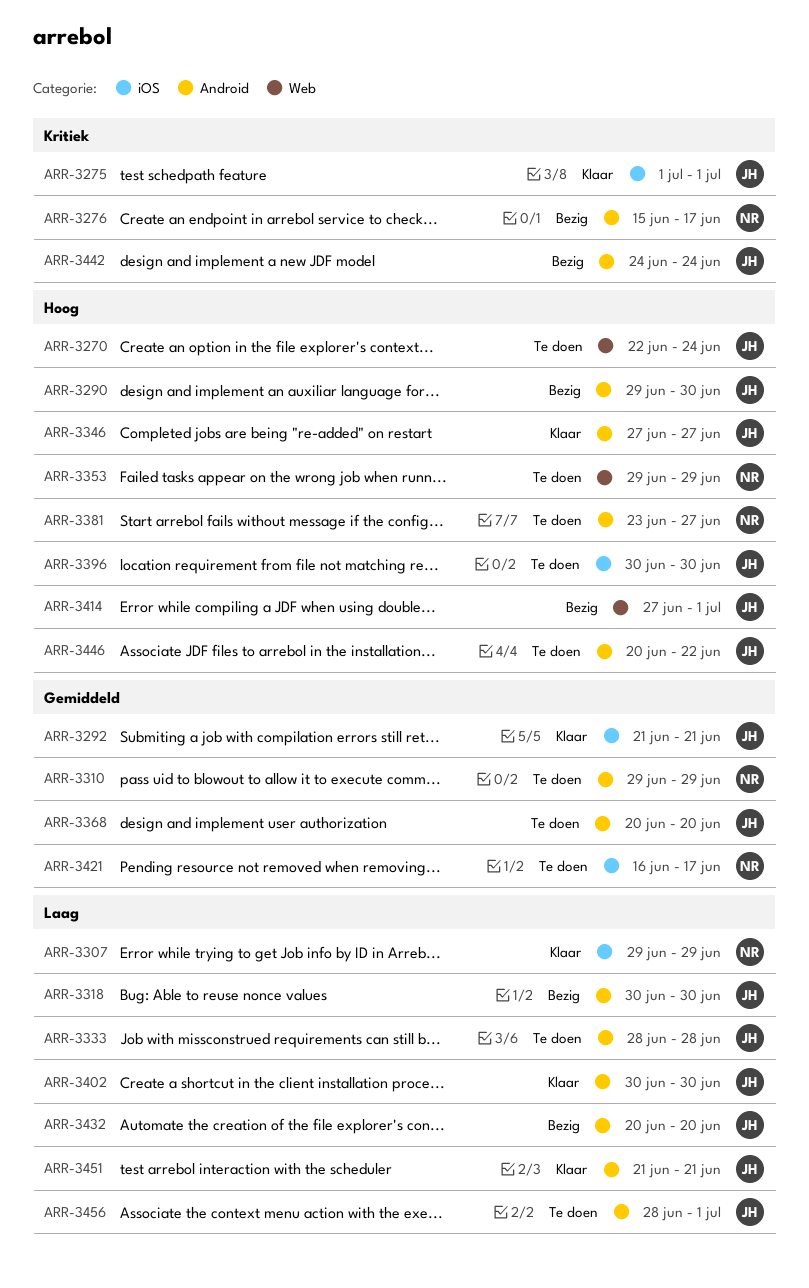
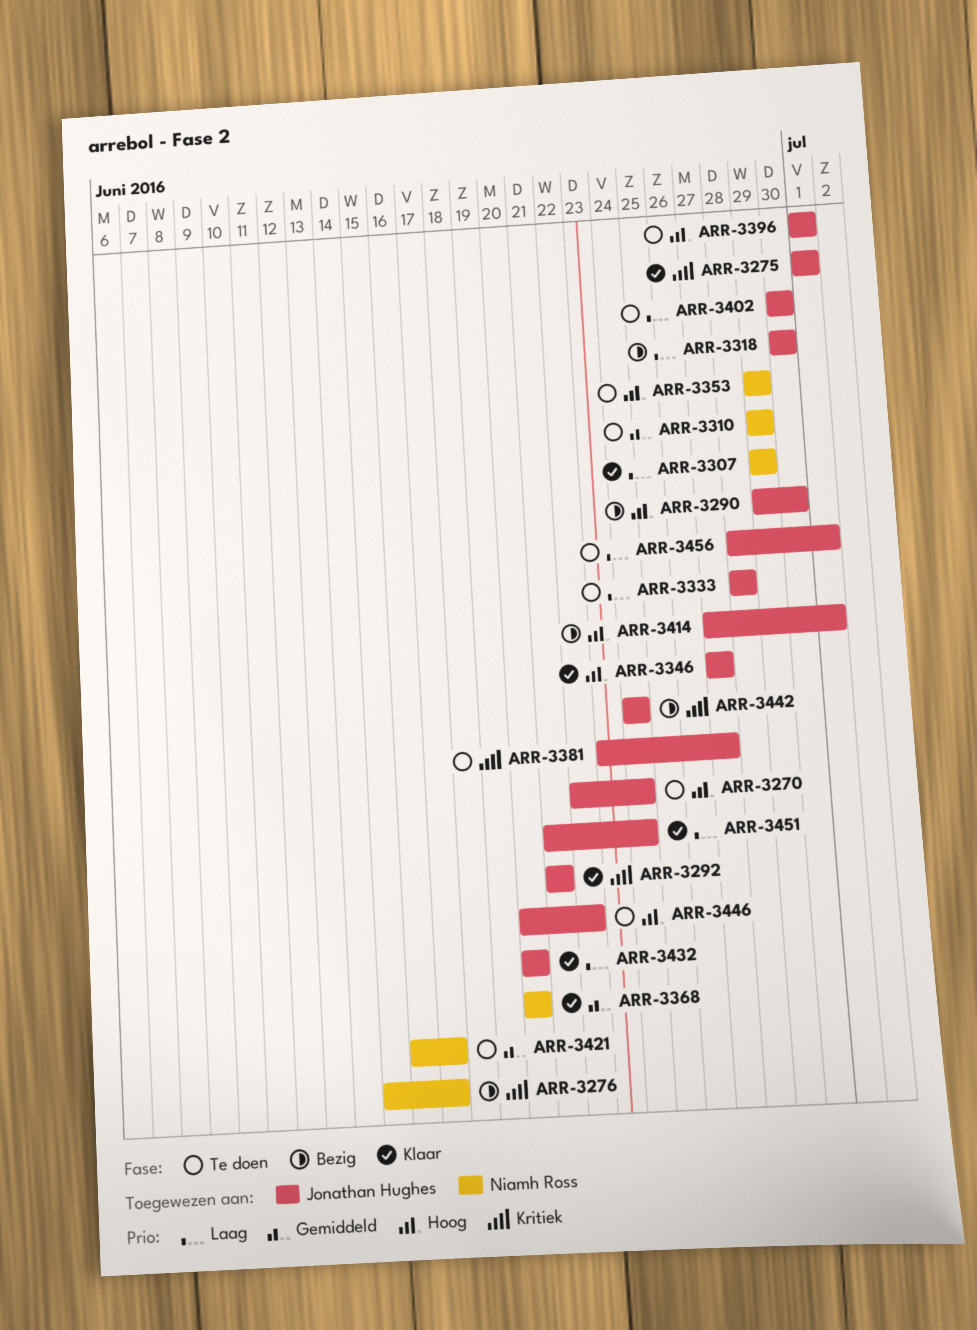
ARR-3292, priority: Gemiddeld -> Kritiek
ARR-3368, status: Te doen -> Klaar
ARR-3368, owner: Jonathan Hughes -> Niamh Ross
ARR-3381, owner: Niamh Ross -> Jonathan Hughes
ARR-3381, priority: Hoog -> Kritiek
ARR-3396, start: Jun 30 -> Jul 1
ARR-3396, due: Jun 30 -> Jul 1
ARR-3402, status: Klaar -> Te doen
ARR-3432, status: Bezig -> Klaar
ARR-3451, due: Jun 21 -> Jun 24

